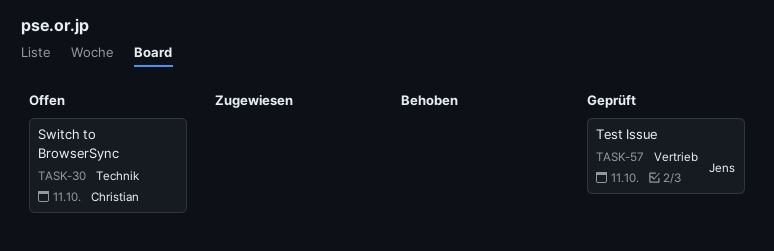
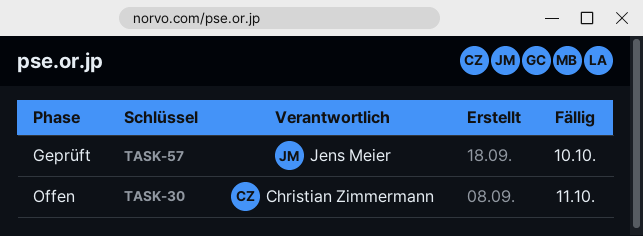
TASK-57, due: Oct 11 -> Oct 10

